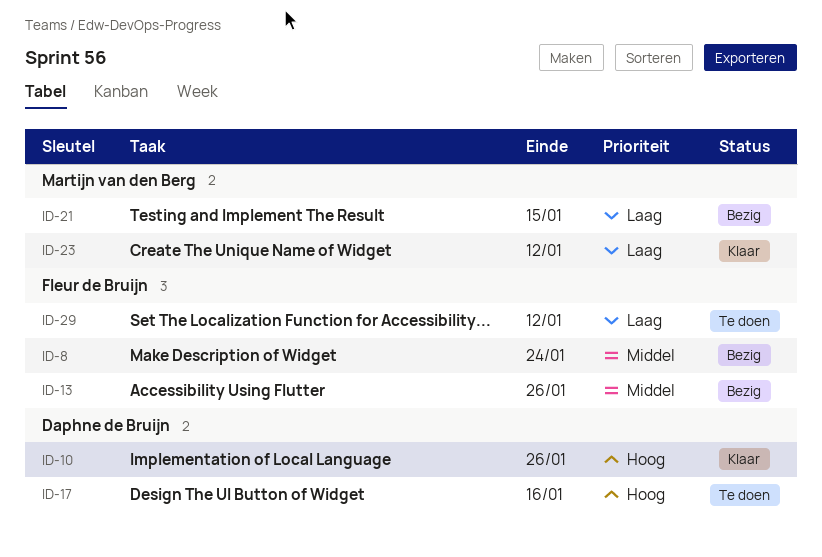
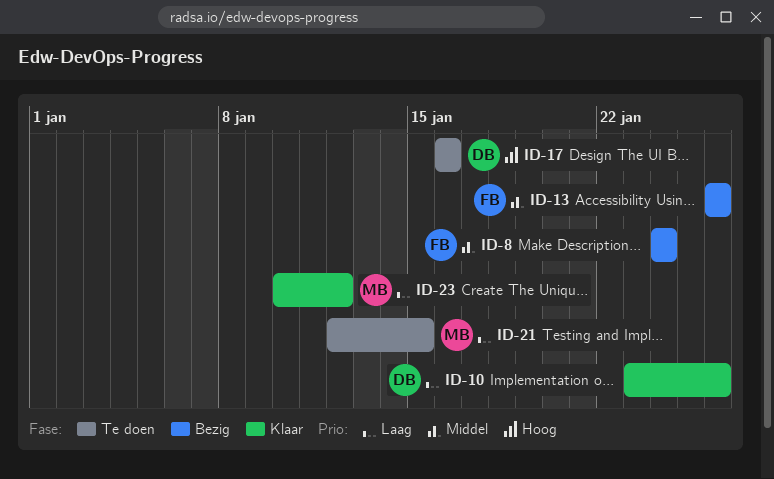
ID-10, priority: Hoog -> Laag
ID-21, status: Bezig -> Te doen
ID-29: present -> none

